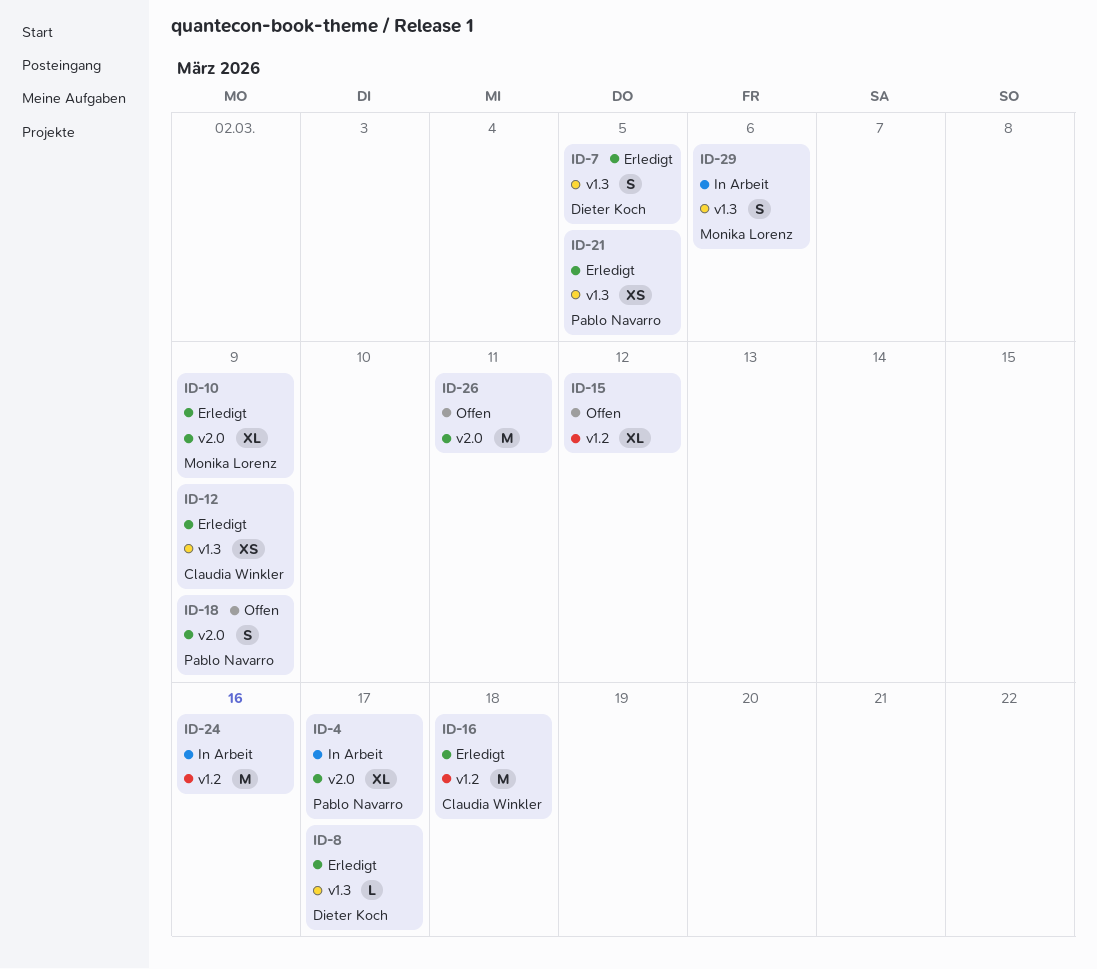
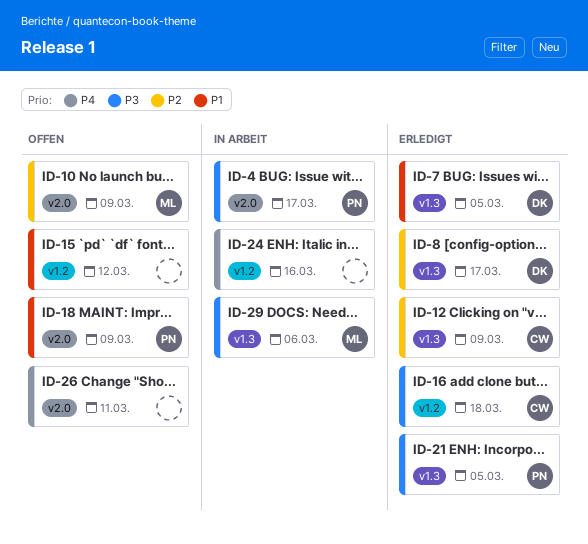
ID-10, status: Erledigt -> Offen

